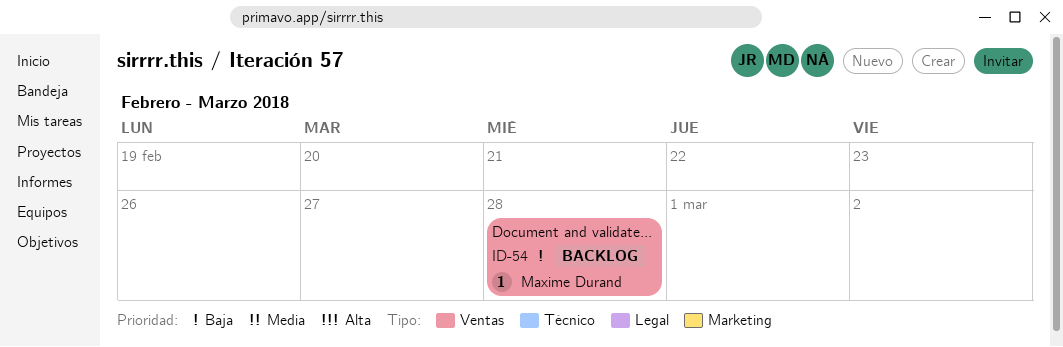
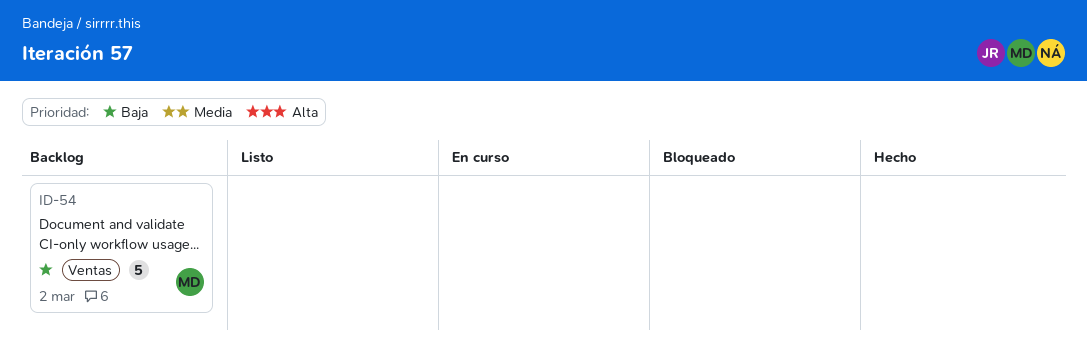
ID-54, estimate: 1 -> 5
ID-54, due: Feb 28 -> Mar 2

